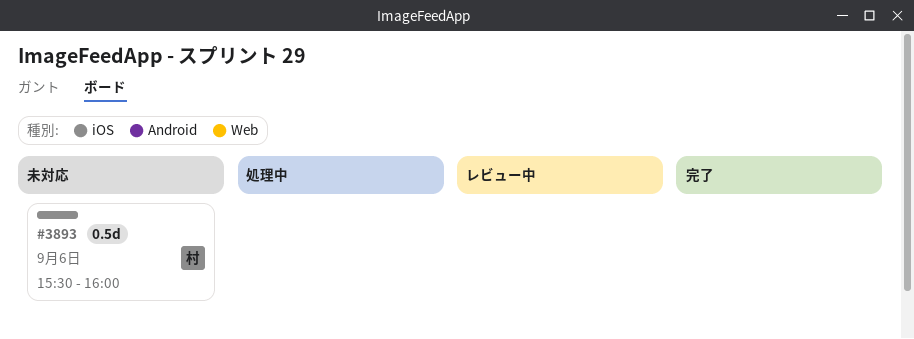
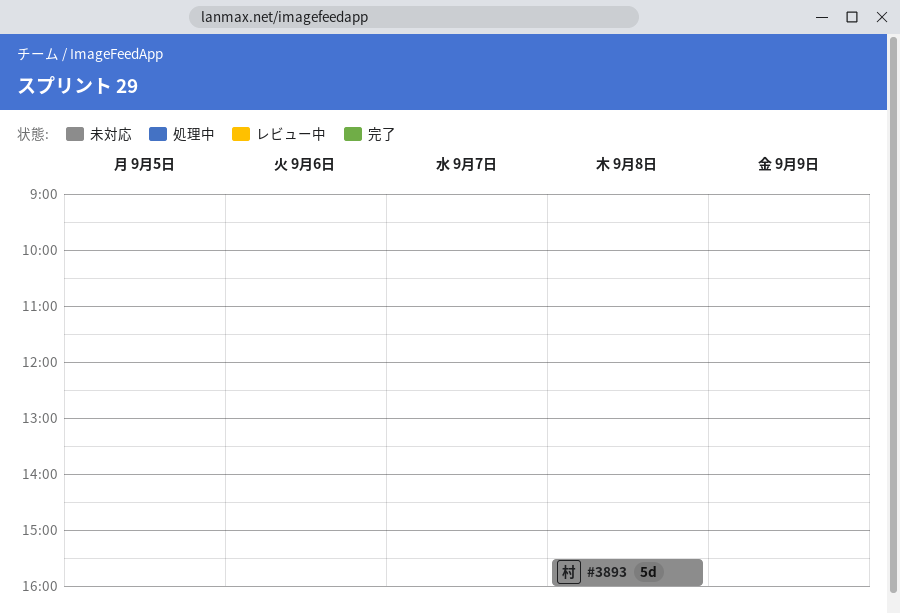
#3893, estimate: 0.5d -> 5d
#3893, day: Sep 6 -> Sep 8

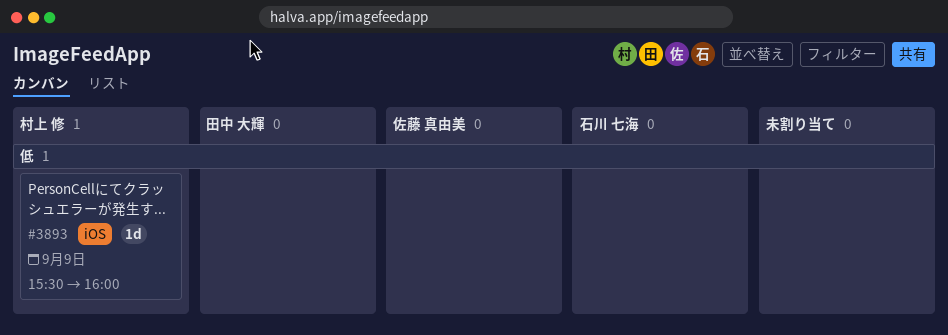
#3893, estimate: 5d -> 1d
#3893, day: Sep 8 -> Sep 9

